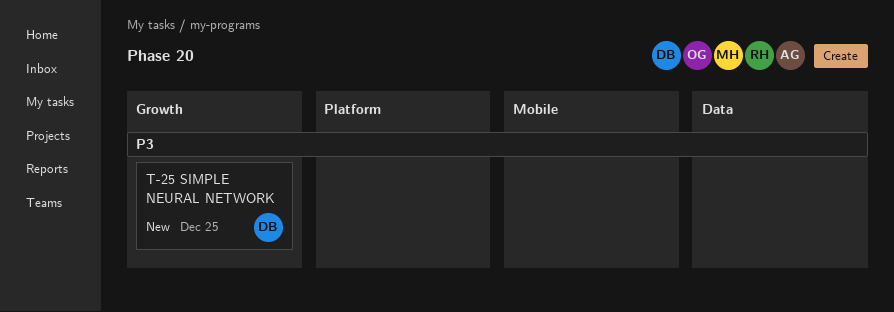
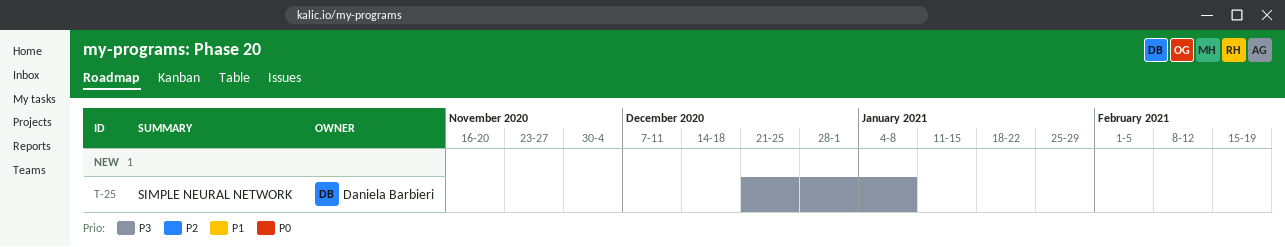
T-25, due: Dec 25 -> Jan 8

